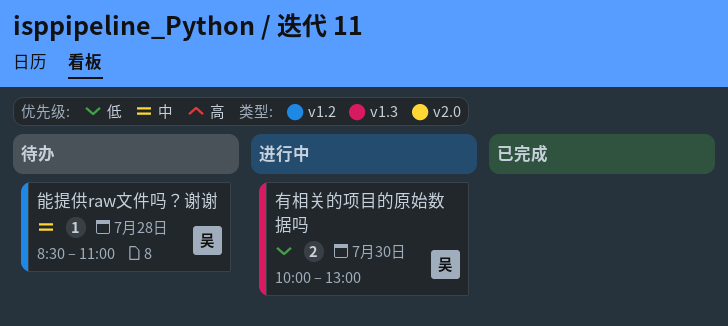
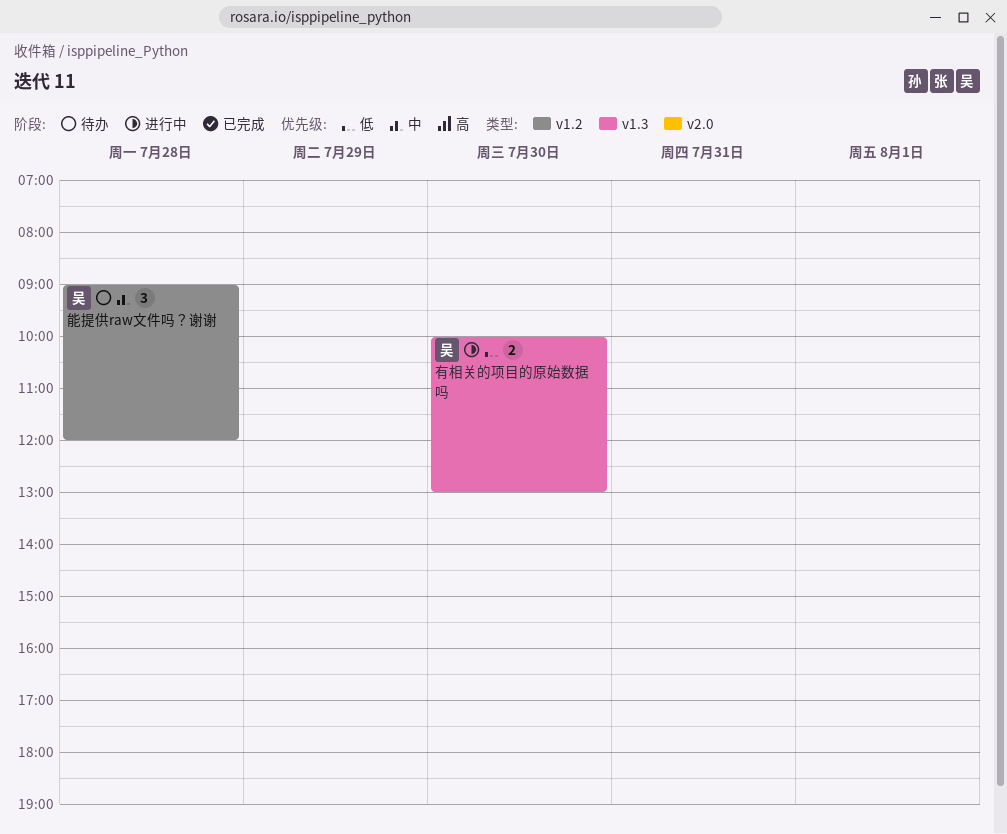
能提供raw文件吗？谢谢, estimate: 1 -> 3
能提供raw文件吗？谢谢, begins: 08:30 -> 09:00
能提供raw文件吗？谢谢, ends: 11:00 -> 12:00

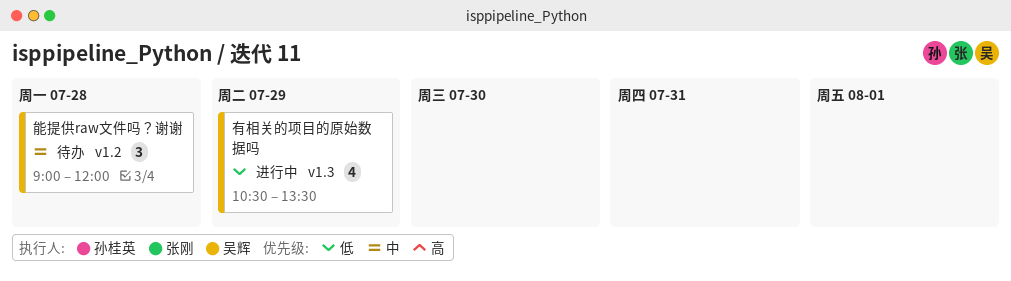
有相关的项目的原始数据吗, estimate: 2 -> 4
有相关的项目的原始数据吗, day: Jul 30 -> Jul 29
有相关的项目的原始数据吗, begins: 10:00 -> 10:30
有相关的项目的原始数据吗, ends: 13:00 -> 13:30

